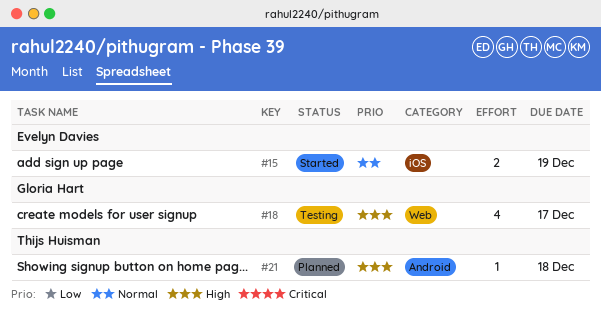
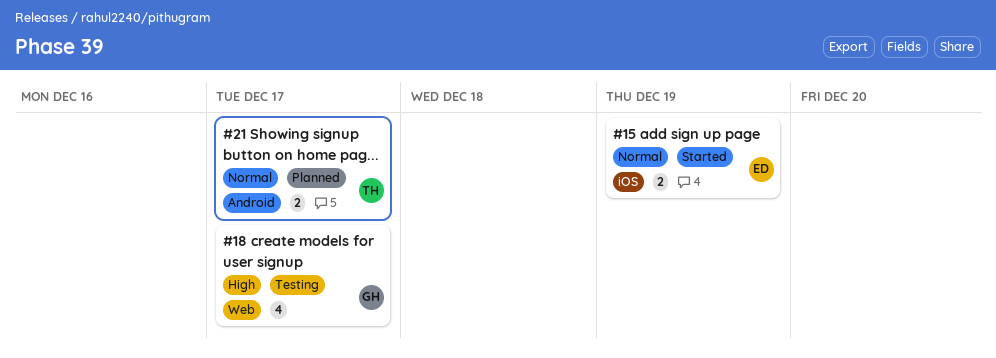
#21, priority: High -> Normal
#21, estimate: 1 -> 2
#21, due: Dec 18 -> Dec 17

